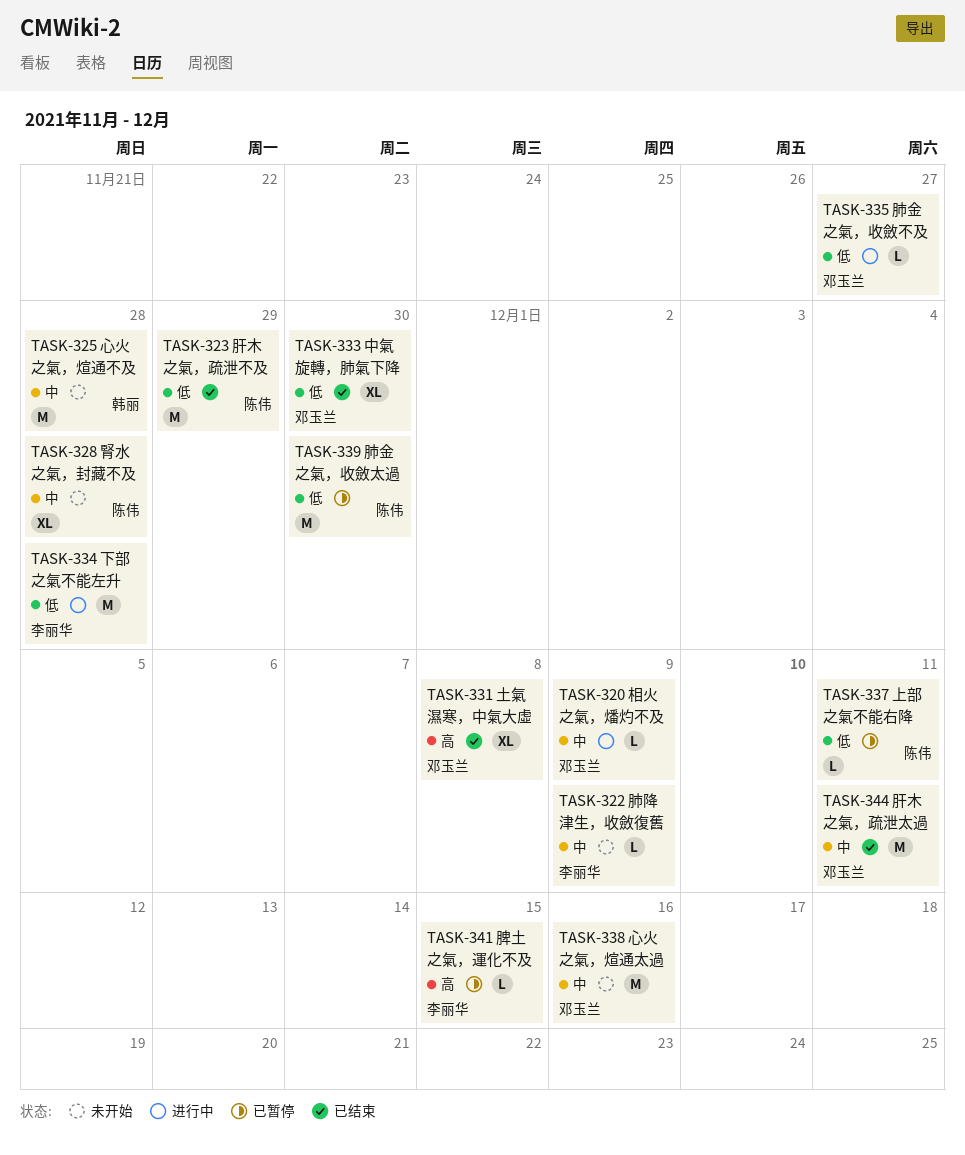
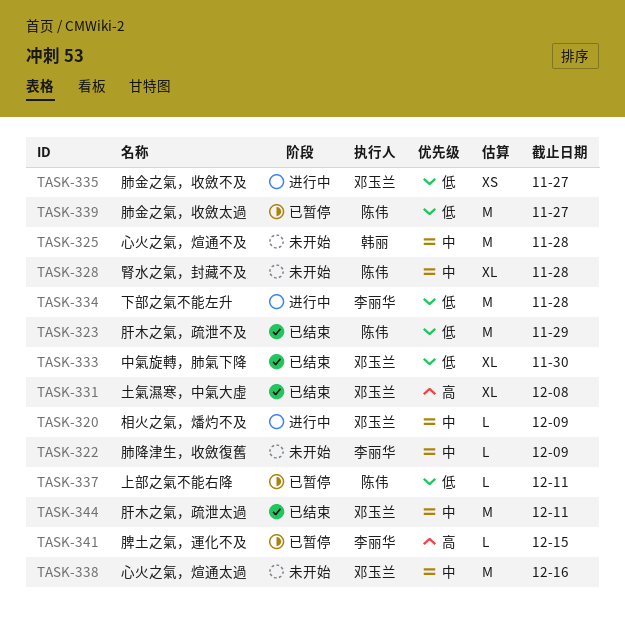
TASK-335, estimate: L -> XS
TASK-339, due: Nov 30 -> Nov 27

